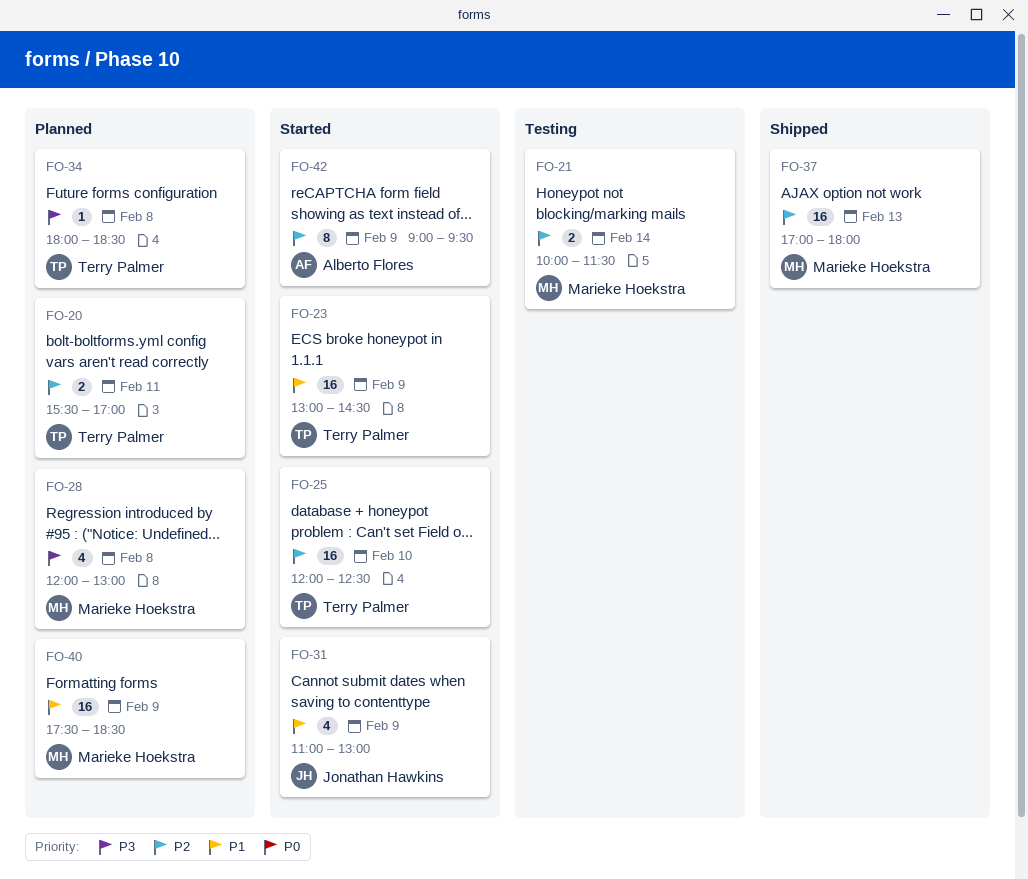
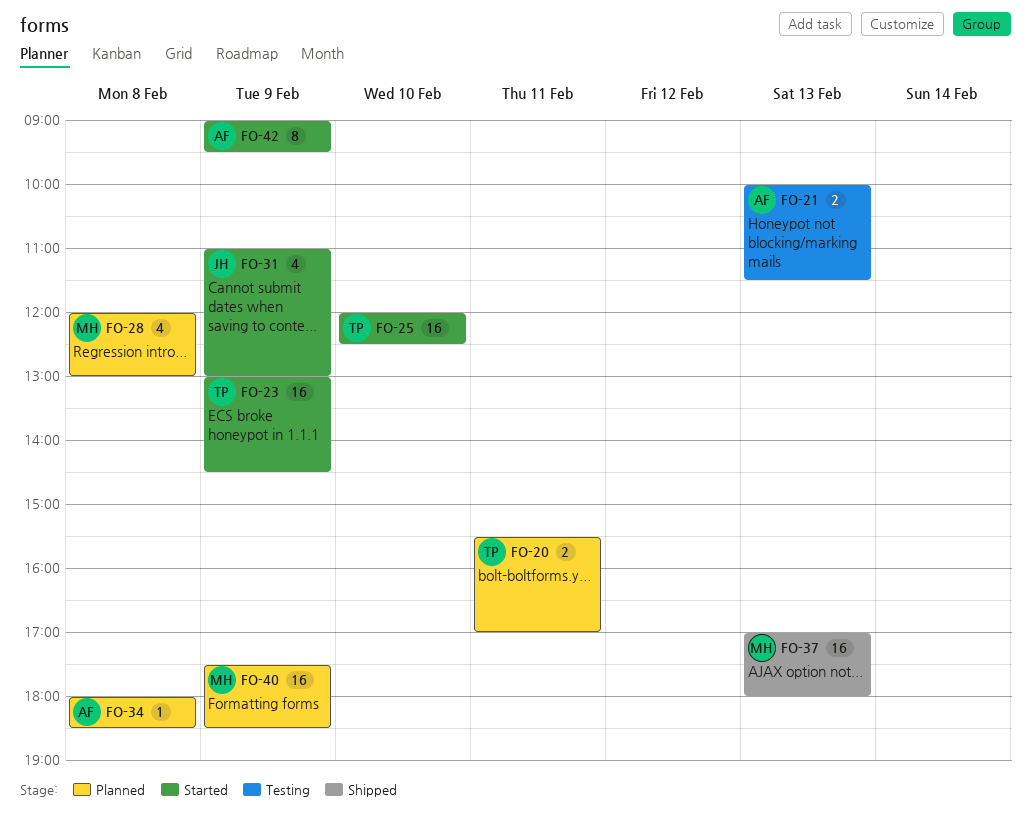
FO-21, owner: Marieke Hoekstra -> Alberto Flores
FO-21, day: Feb 14 -> Feb 13
FO-34, owner: Terry Palmer -> Alberto Flores

